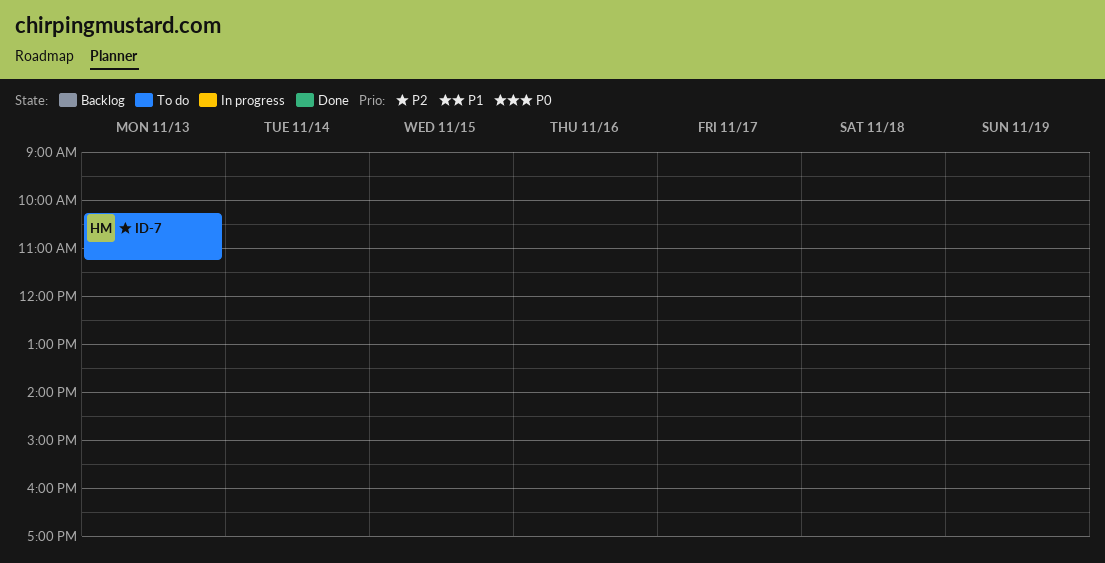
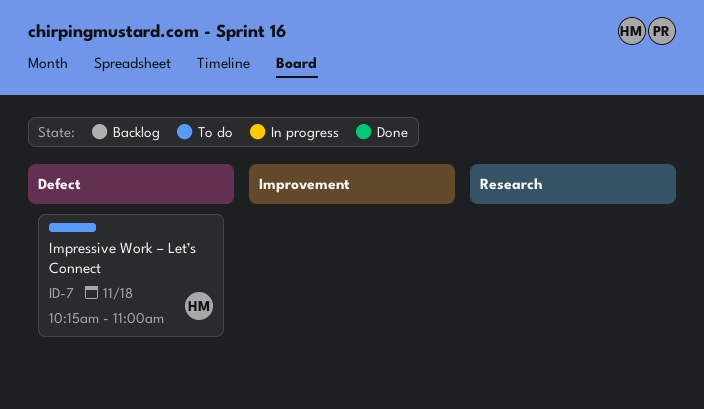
ID-7, day: Nov 13 -> Nov 18
ID-7, ends: 11:15 -> 11:00

